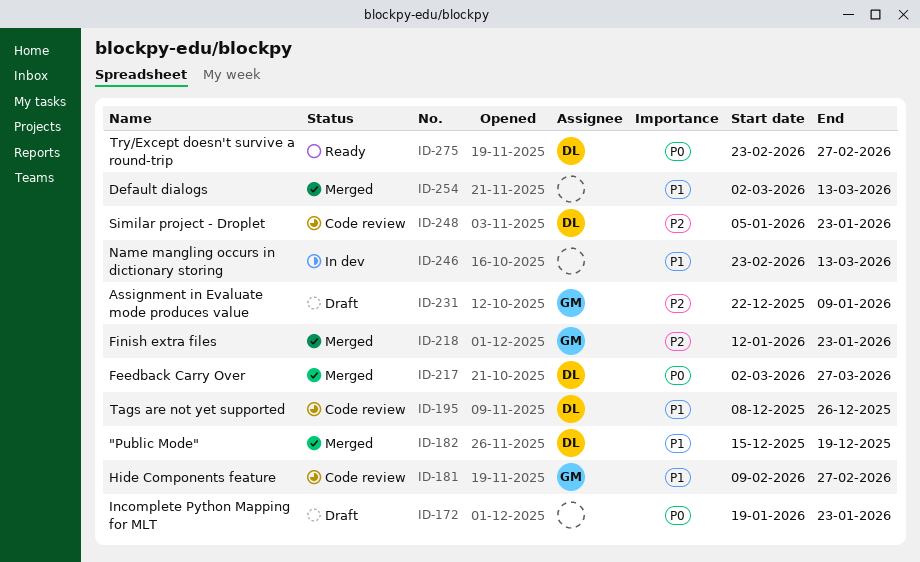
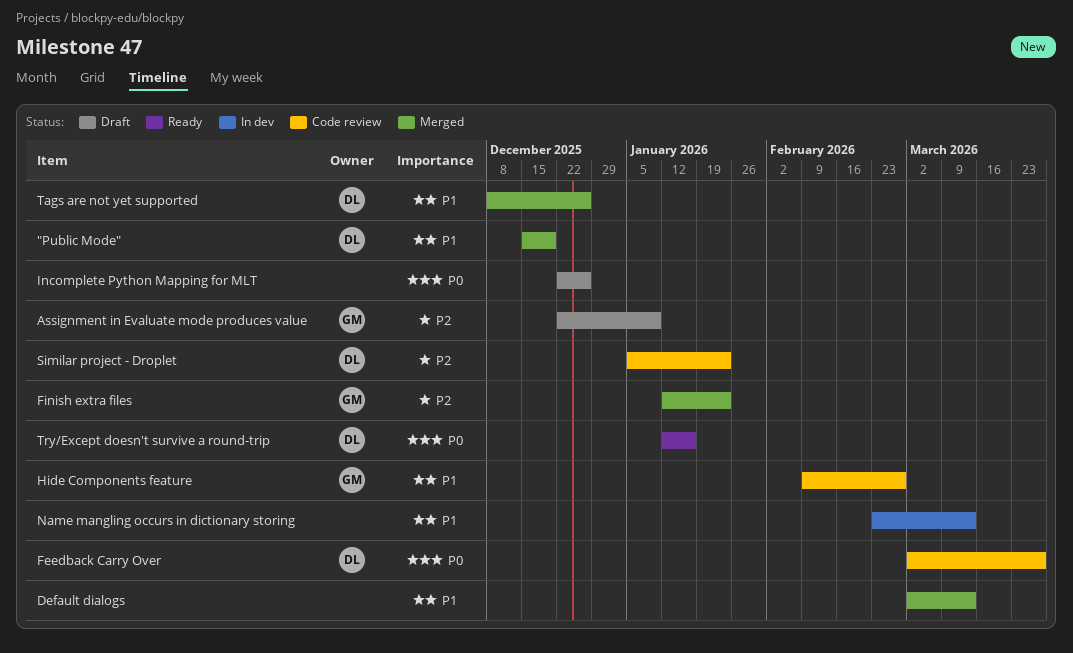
Feedback Carry Over, status: Merged -> Code review
Incomplete Python Mapping for MLT, start: Jan 19 -> Dec 22
Incomplete Python Mapping for MLT, due: Jan 23 -> Dec 26
Tags are not yet supported, status: Code review -> Merged
Try/Except doesn't survive a round-trip, start: Feb 23 -> Jan 12
Try/Except doesn't survive a round-trip, due: Feb 27 -> Jan 16

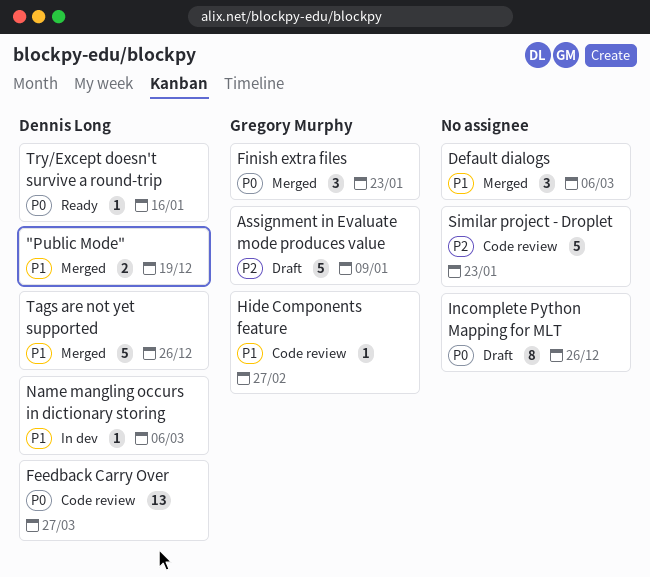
Default dialogs, due: Mar 13 -> Mar 6
Finish extra files, priority: P2 -> P0
Name mangling occurs in dictionary storing, owner: none -> Dennis Long
Name mangling occurs in dictionary storing, due: Mar 13 -> Mar 6
Similar project - Droplet, owner: Dennis Long -> none

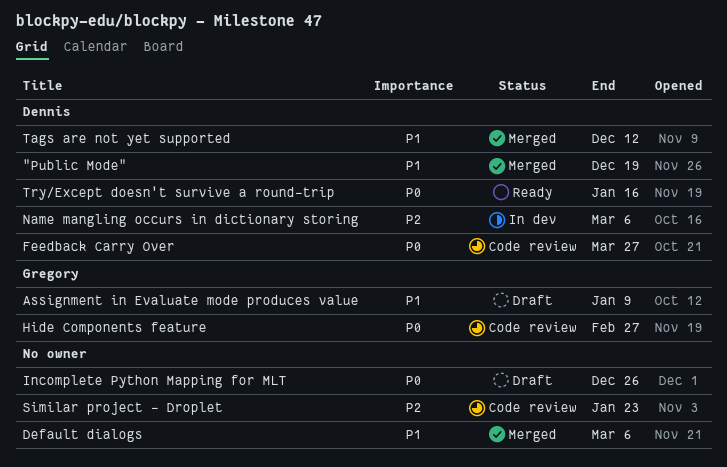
Assignment in Evaluate mode produces value, priority: P2 -> P1
Finish extra files: present -> none
Hide Components feature, priority: P1 -> P0
Name mangling occurs in dictionary storing, priority: P1 -> P2
Tags are not yet supported, due: Dec 26 -> Dec 12

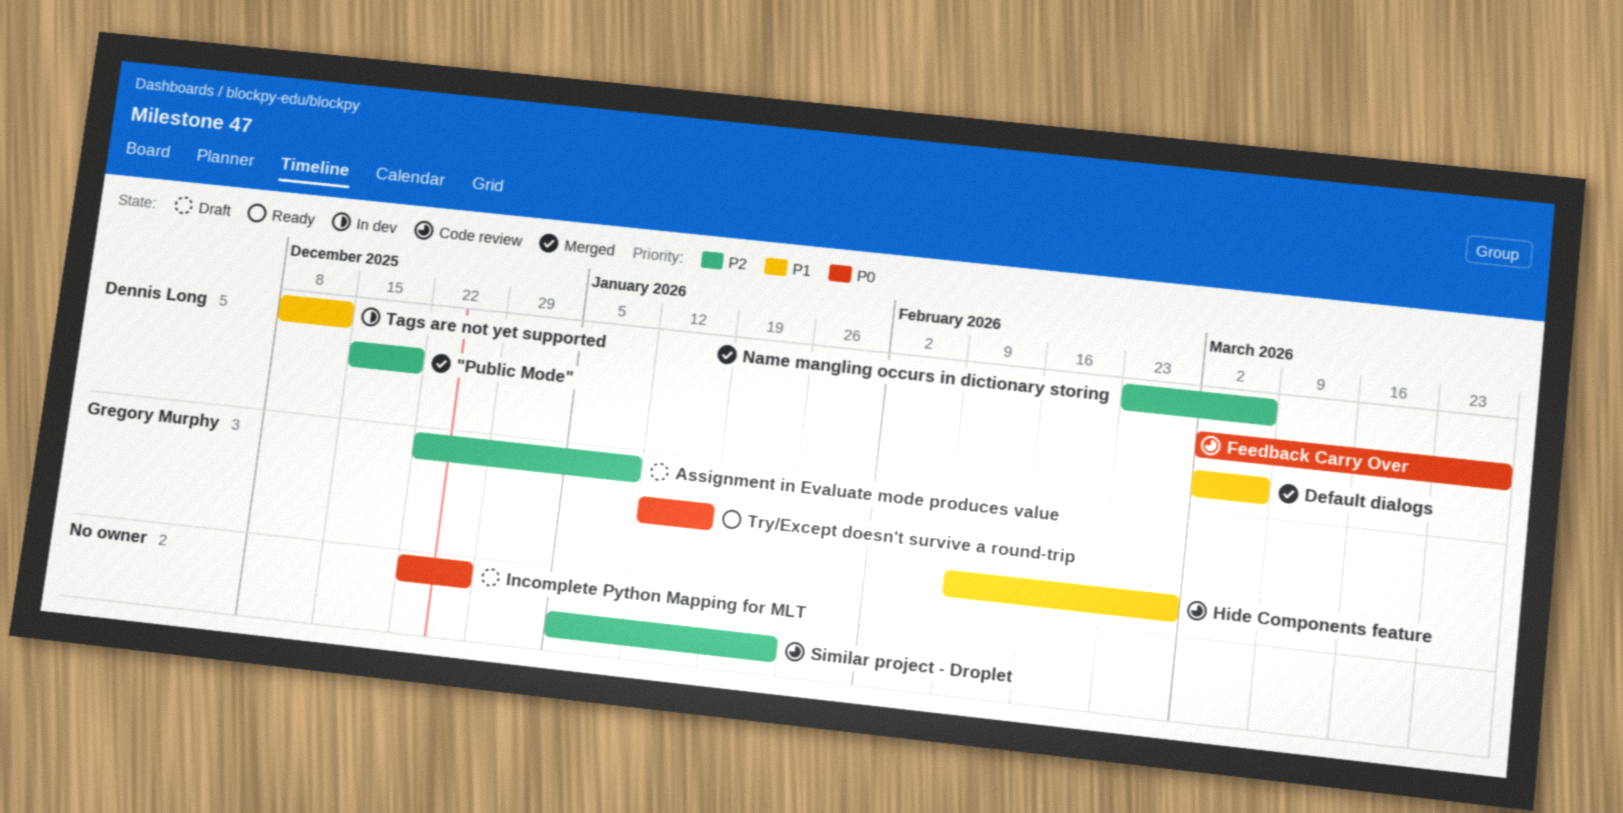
"Public Mode", priority: P1 -> P2
Assignment in Evaluate mode produces value, priority: P1 -> P2
Default dialogs, owner: none -> Dennis Long
Hide Components feature, priority: P0 -> P1
Name mangling occurs in dictionary storing, status: In dev -> Merged
Tags are not yet supported, status: Merged -> In dev
Try/Except doesn't survive a round-trip, owner: Dennis Long -> Gregory Murphy

